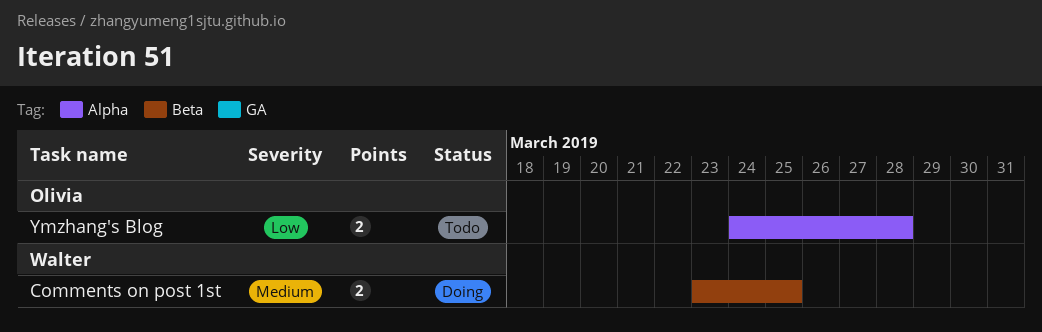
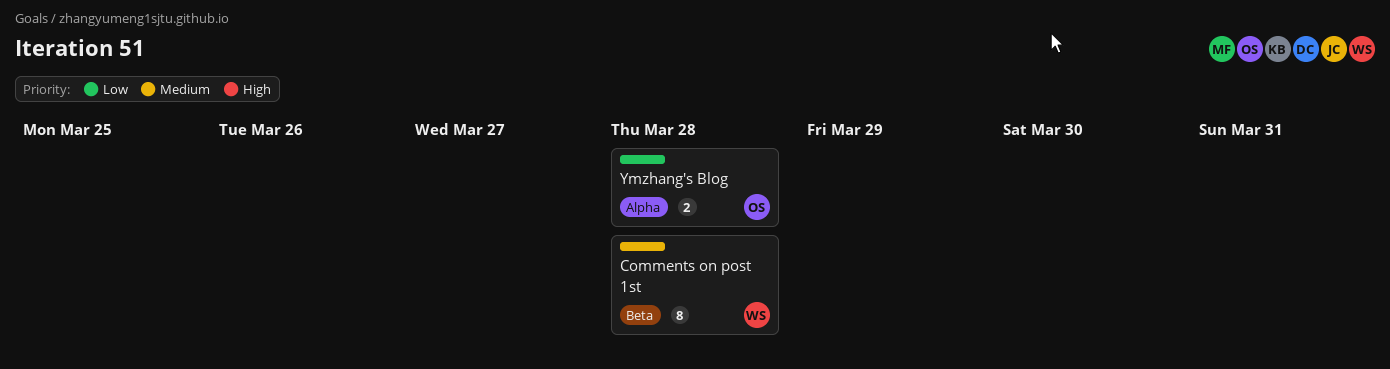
Comments on post 1st, estimate: 2 -> 8
Comments on post 1st, due: Mar 25 -> Mar 28

